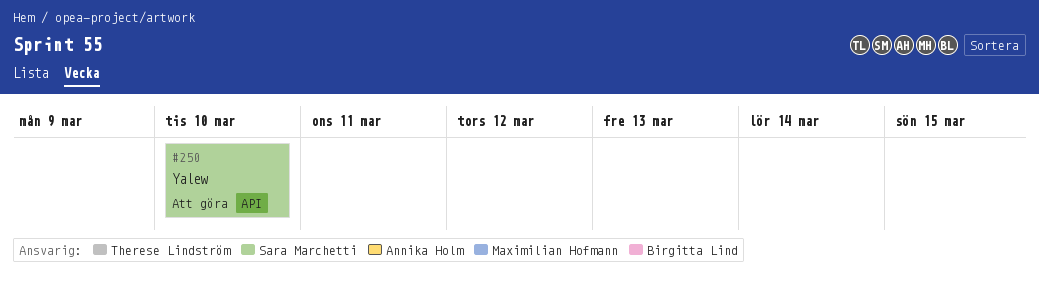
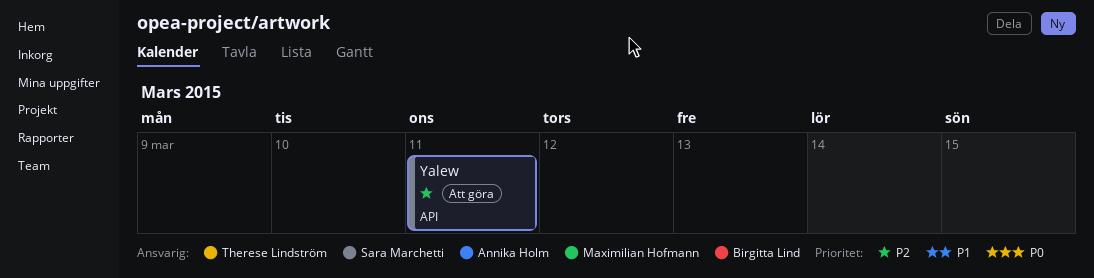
Yalew, due: Mar 10 -> Mar 11

